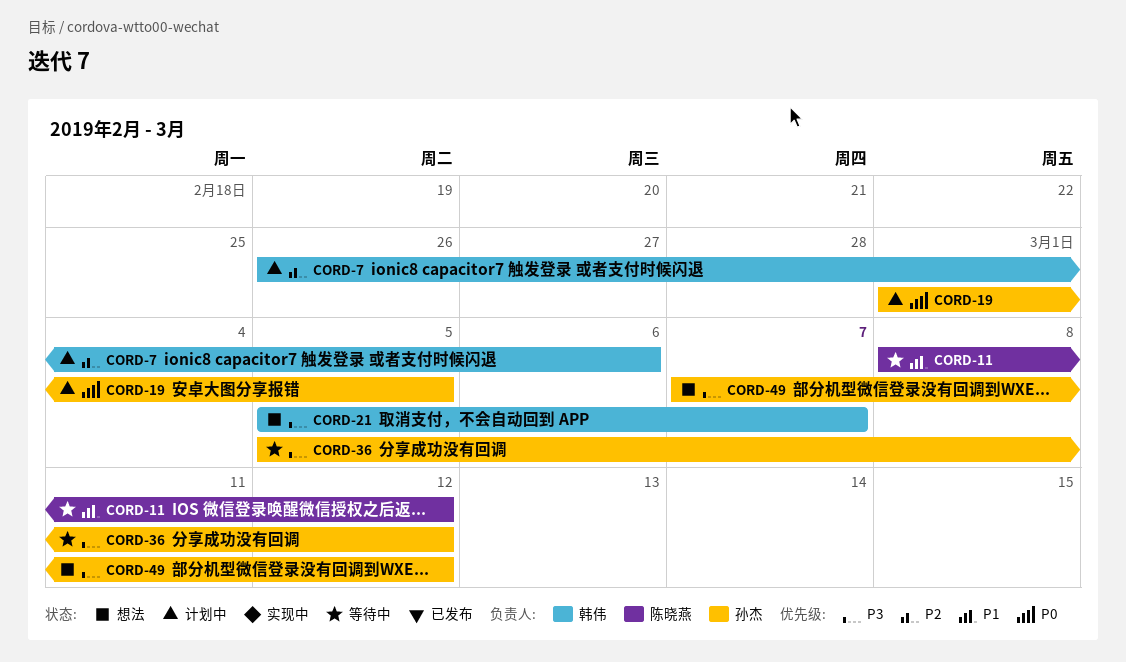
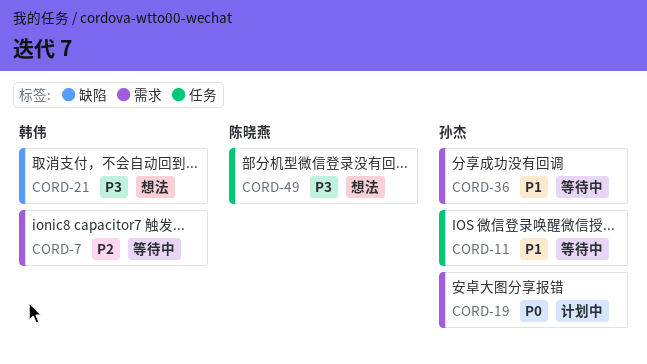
CORD-7, status: 计划中 -> 等待中
CORD-11, owner: 陈晓燕 -> 孙杰
CORD-36, priority: P3 -> P1
CORD-49, owner: 孙杰 -> 陈晓燕

